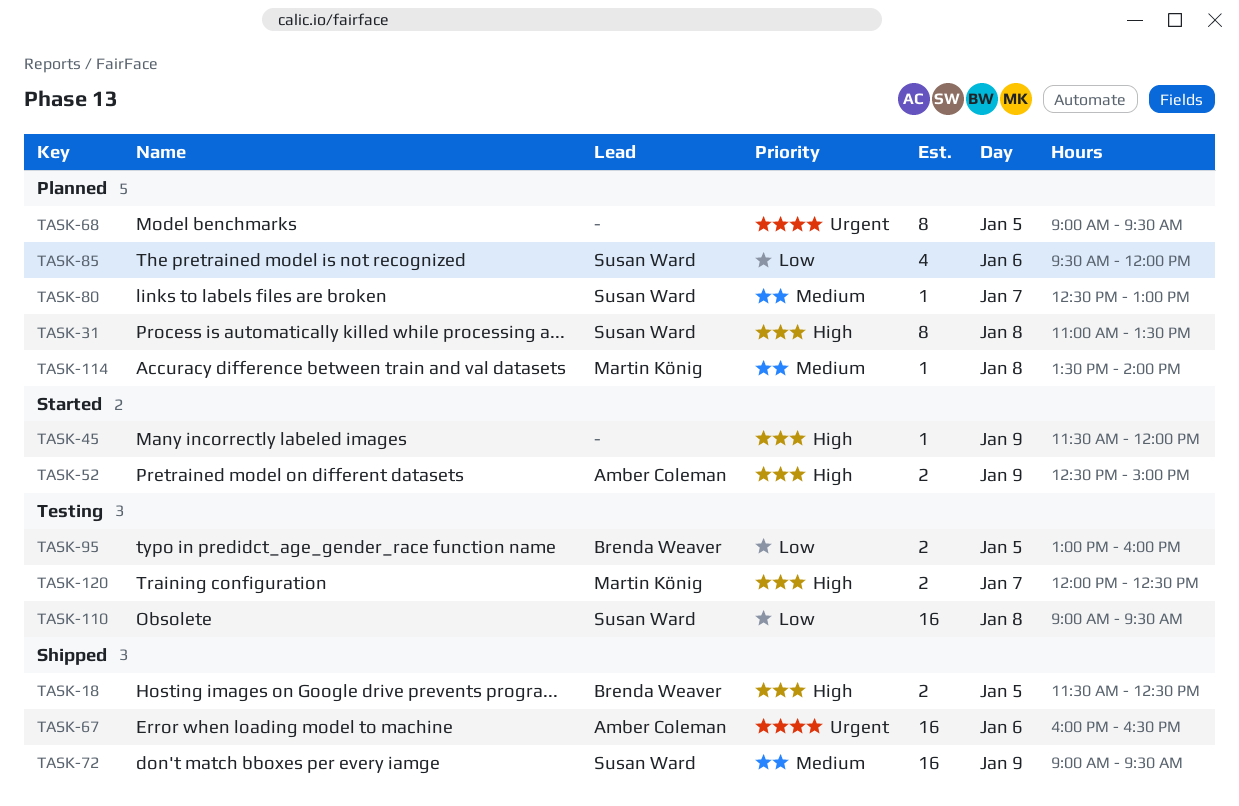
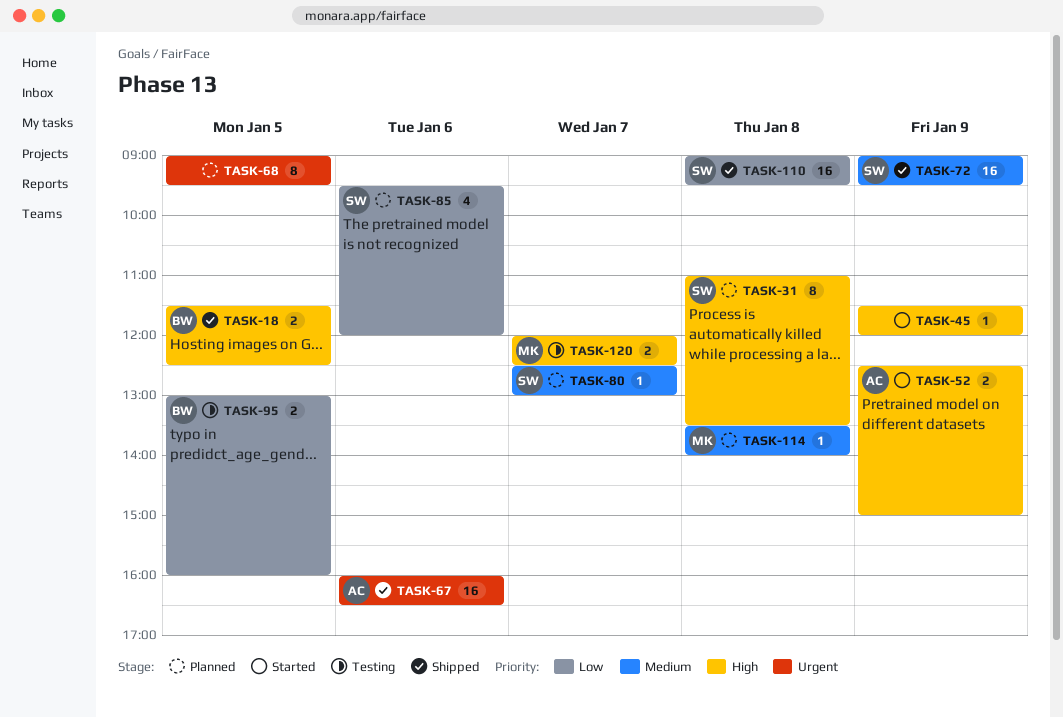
TASK-110, status: Testing -> Shipped

